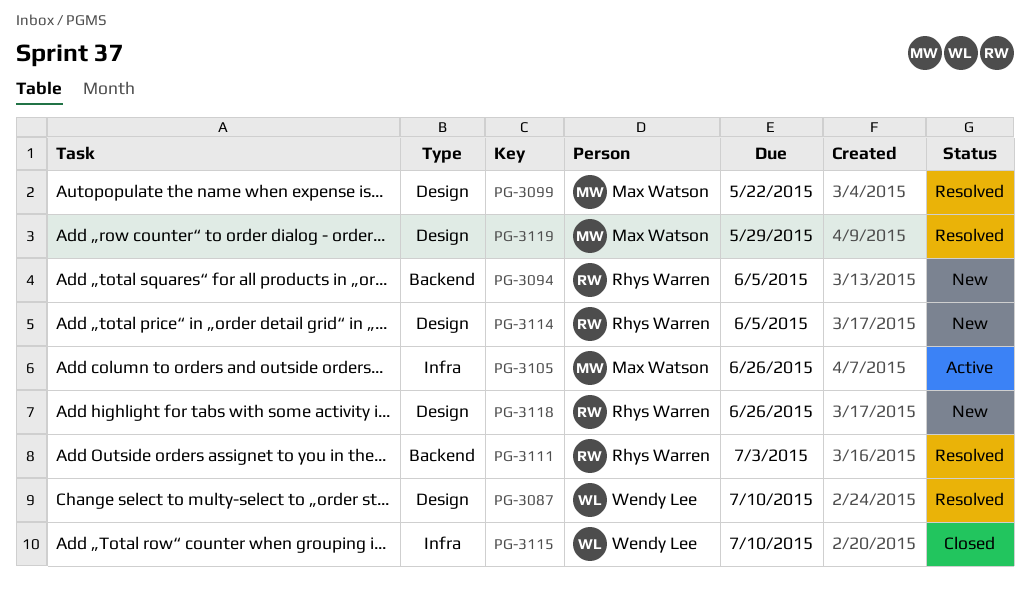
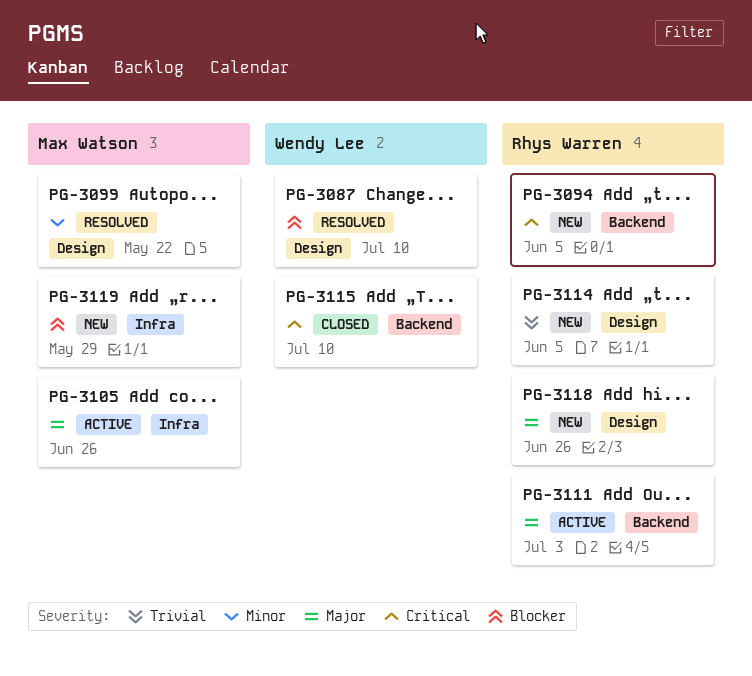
PG-3111, status: Resolved -> Active
PG-3115, label: Infra -> Backend
PG-3119, status: Resolved -> New
PG-3119, label: Design -> Infra

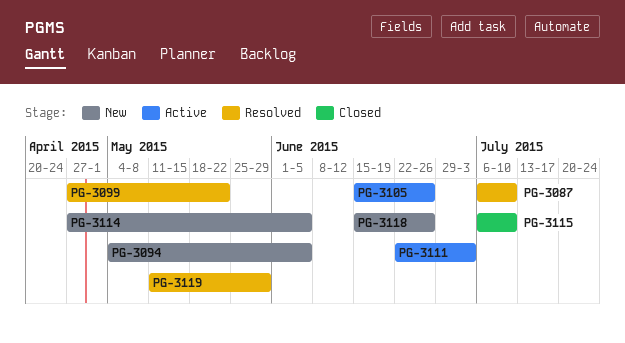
PG-3119, status: New -> Resolved

